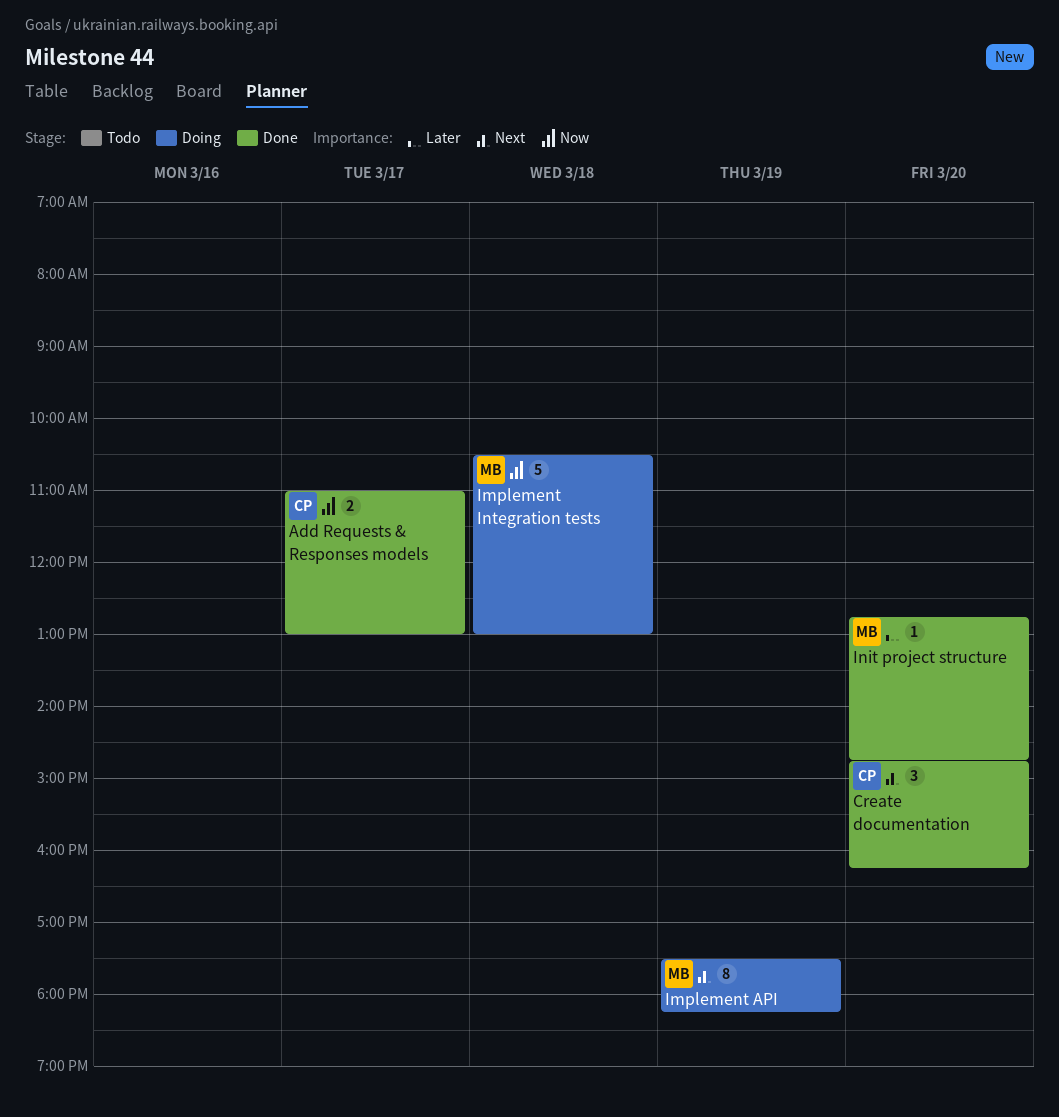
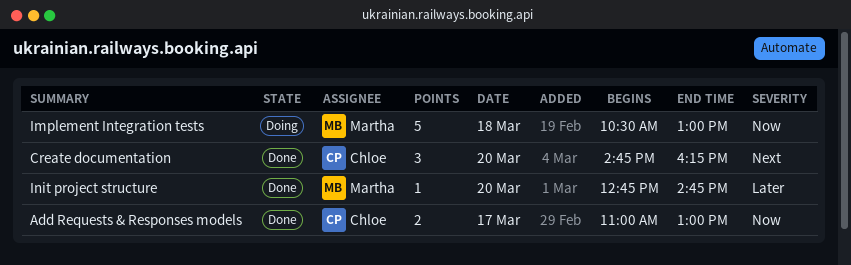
Implement API: present -> none

